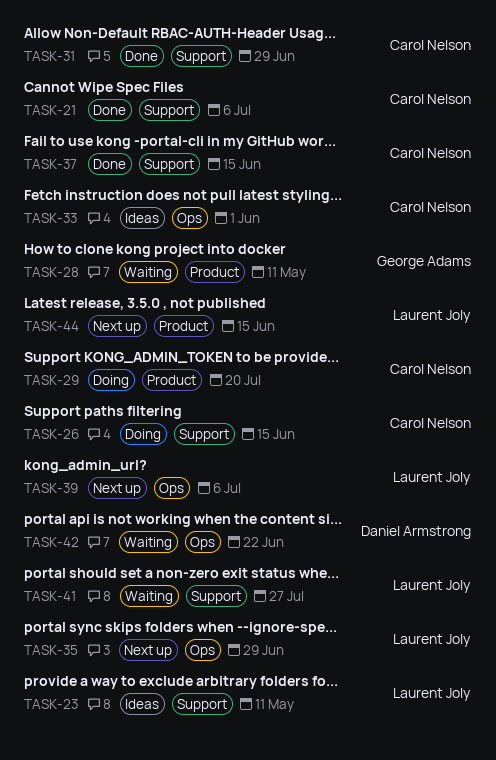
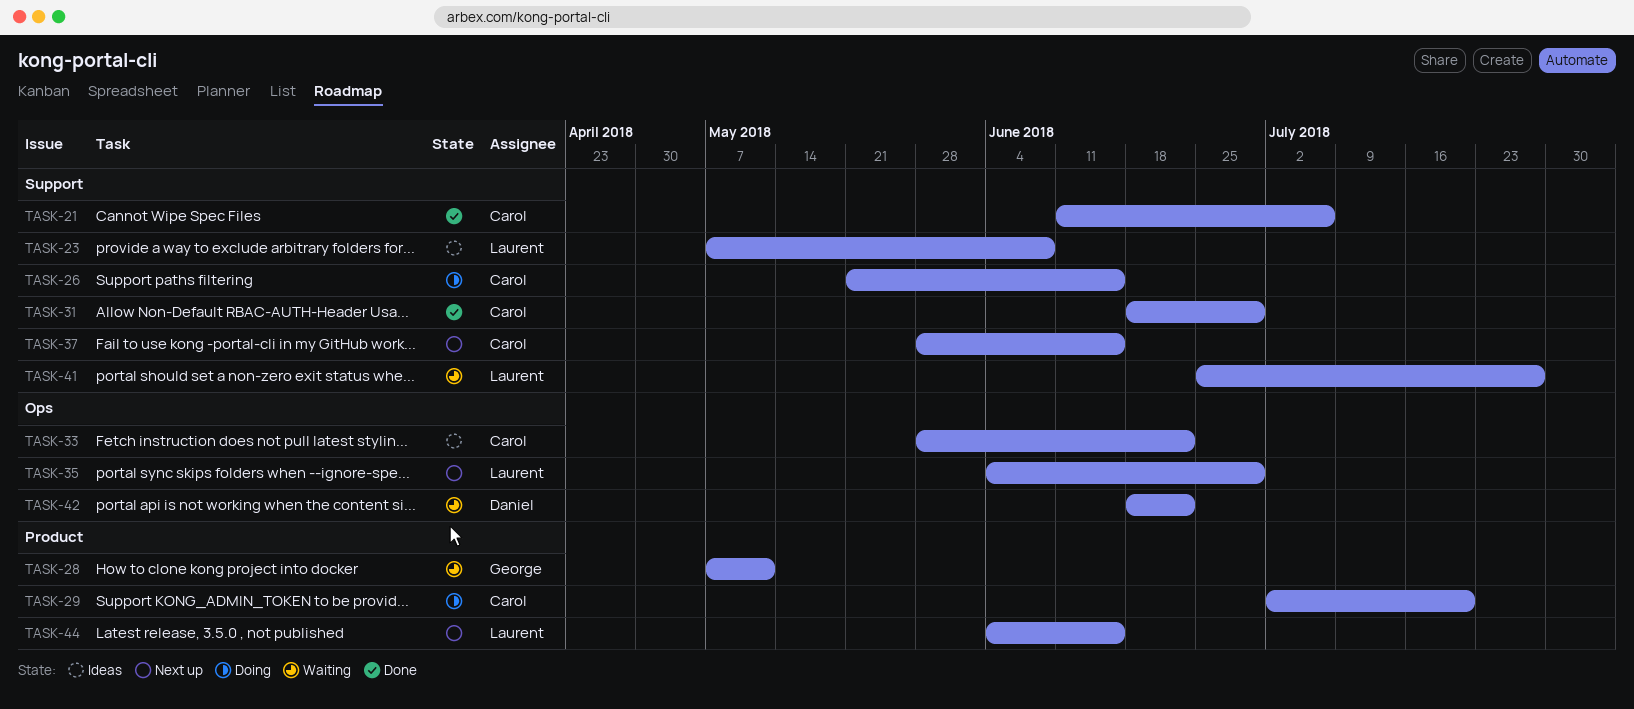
TASK-23, due: May 11 -> Jun 8
TASK-33, due: Jun 1 -> Jun 22
TASK-37, status: Done -> Next up
TASK-39: present -> none

